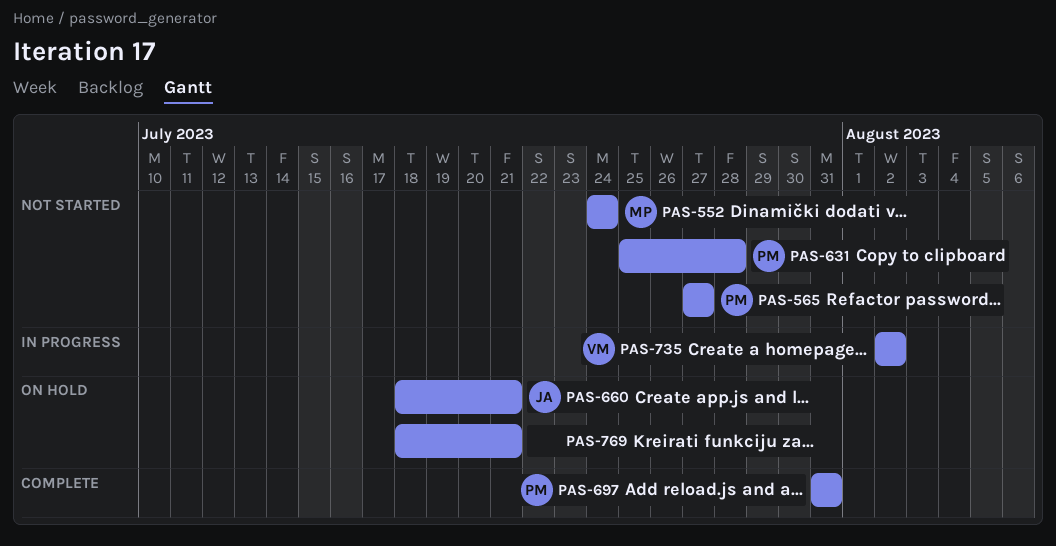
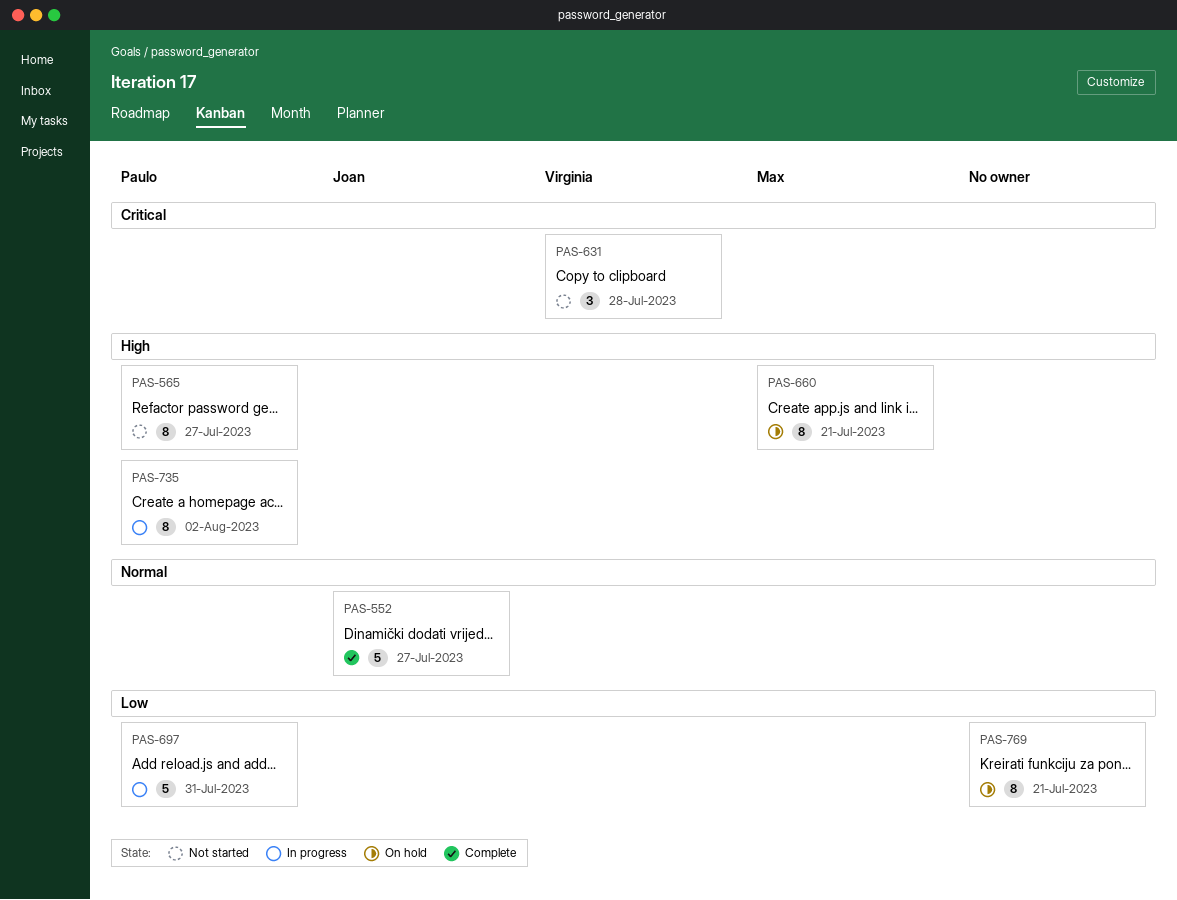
PAS-552, status: Not started -> Complete
PAS-552, owner: Max -> Joan
PAS-552, due: Jul 24 -> Jul 27
PAS-631, owner: Paulo -> Virginia
PAS-660, owner: Joan -> Max
PAS-697, status: Complete -> In progress
PAS-735, owner: Virginia -> Paulo

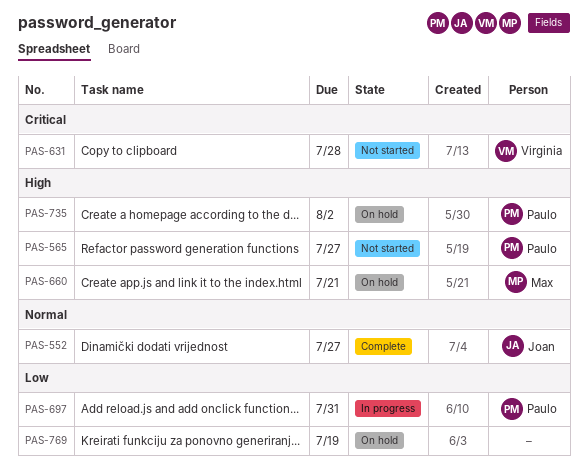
PAS-735, status: In progress -> On hold
PAS-769, due: Jul 21 -> Jul 19

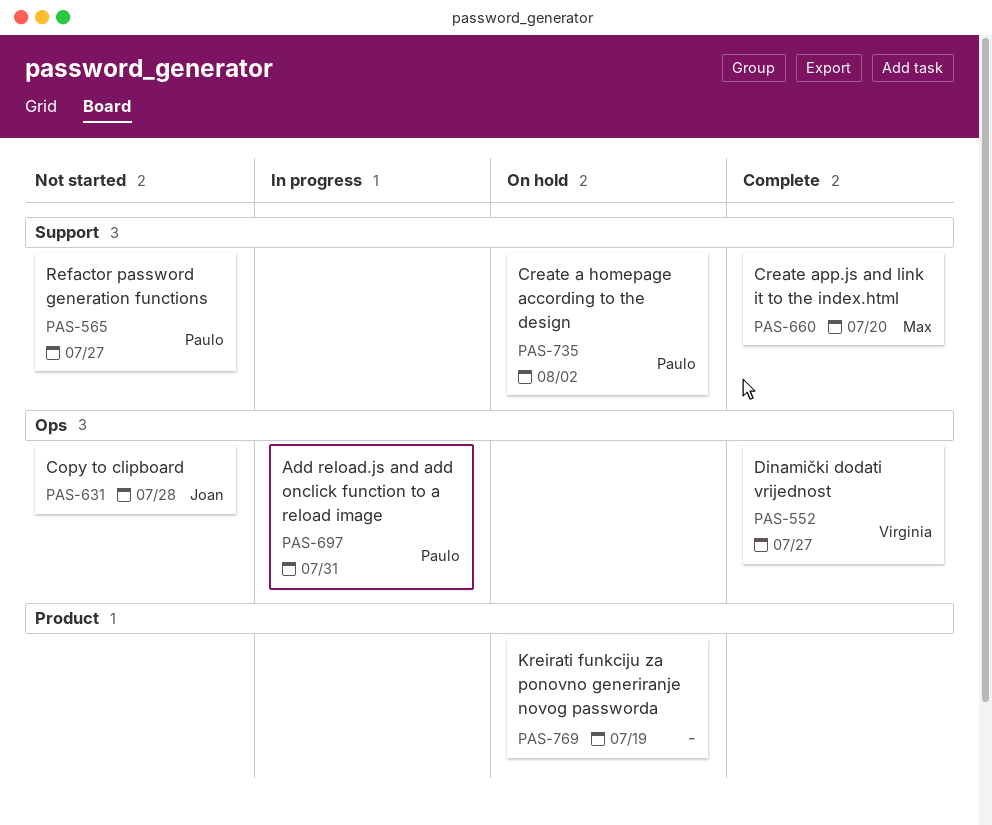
PAS-552, owner: Joan -> Virginia
PAS-631, owner: Virginia -> Joan
PAS-660, status: On hold -> Complete
PAS-660, due: Jul 21 -> Jul 20

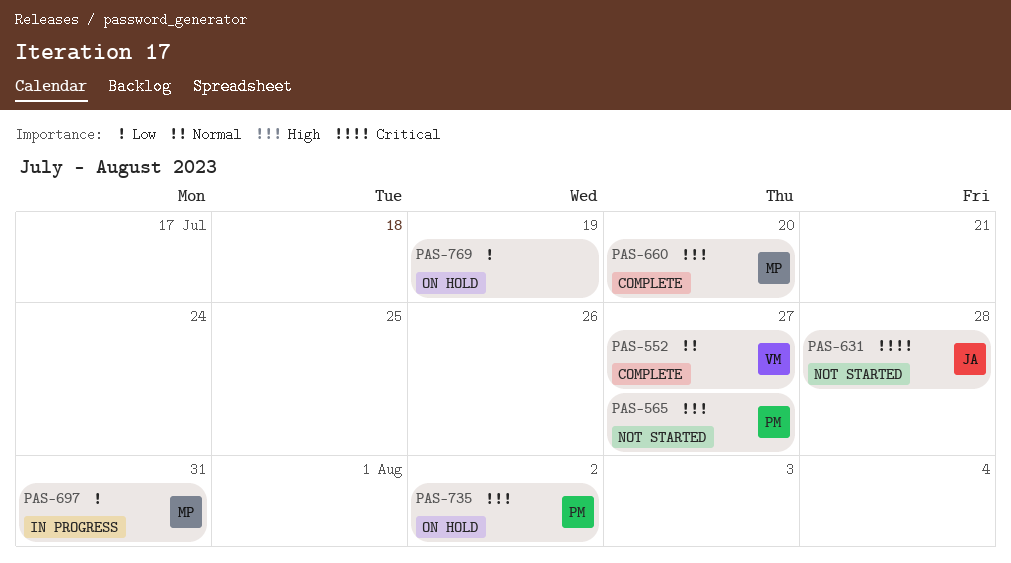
PAS-697, owner: Paulo -> Max

